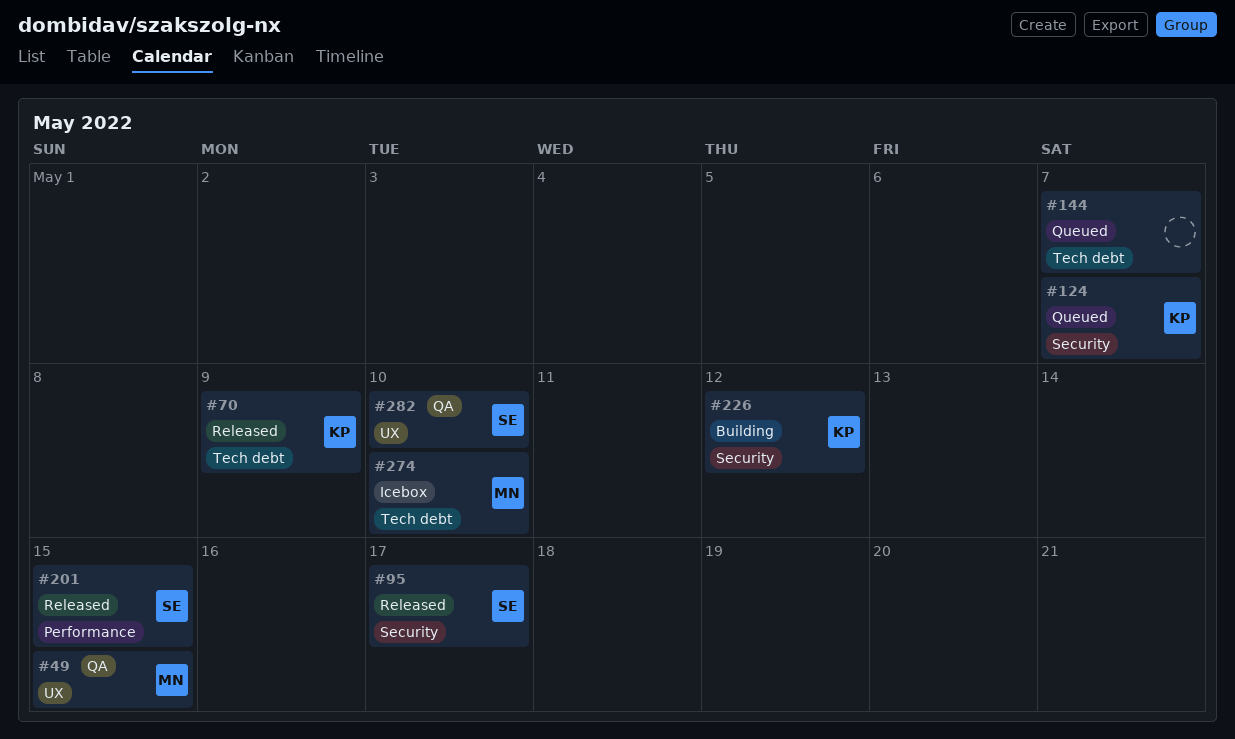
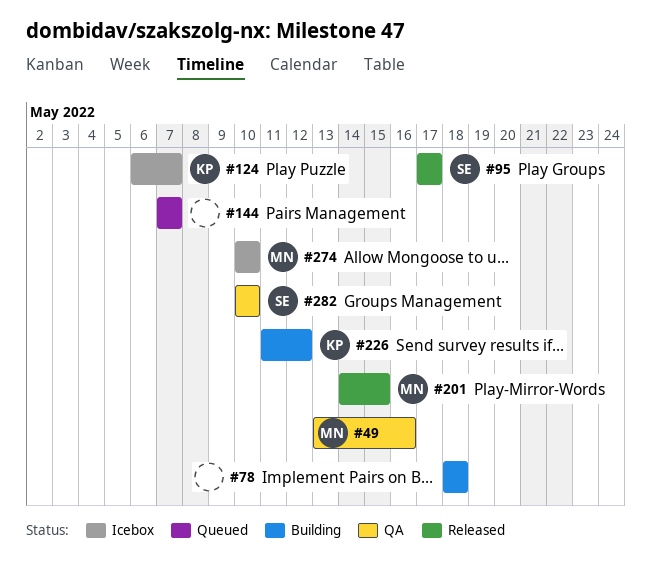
#49, due: May 15 -> May 16
#70: present -> none
#78: none -> present
#124, status: Queued -> Icebox
#201, owner: SE -> MN

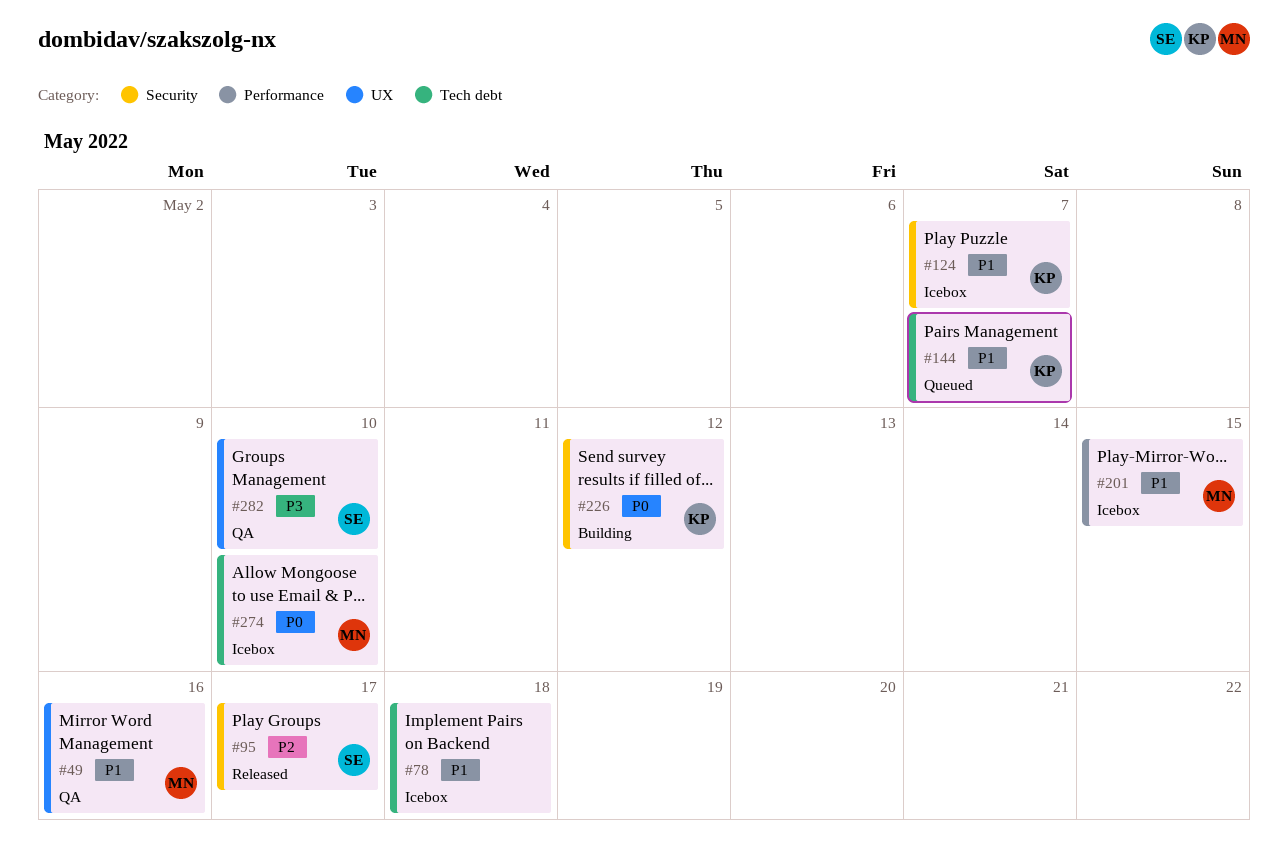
#78, status: Building -> Icebox
#144, owner: none -> KP
#201, status: Released -> Icebox

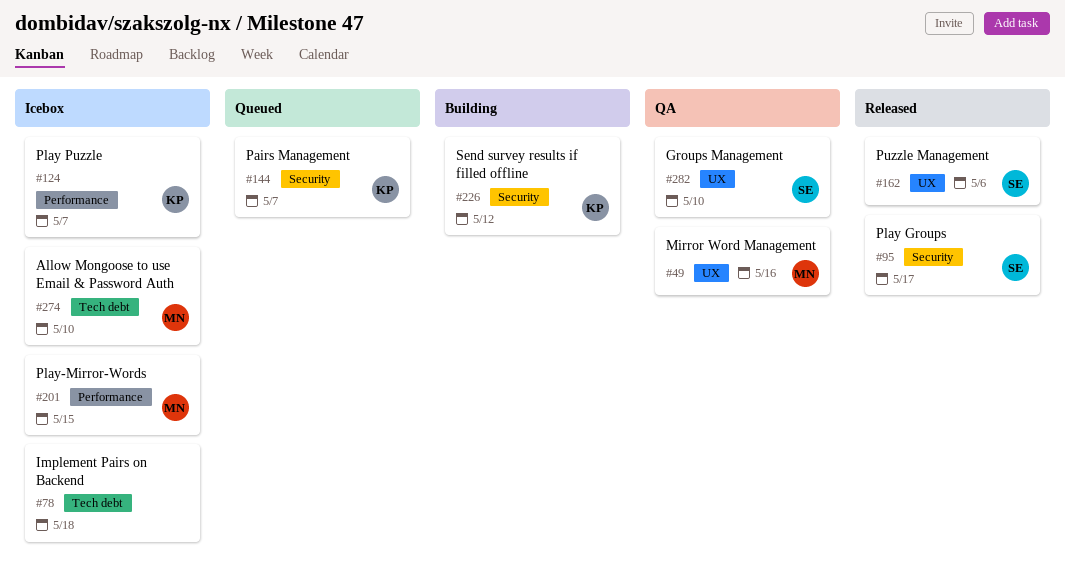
#124, label: Security -> Performance
#144, label: Tech debt -> Security
#162: none -> present

